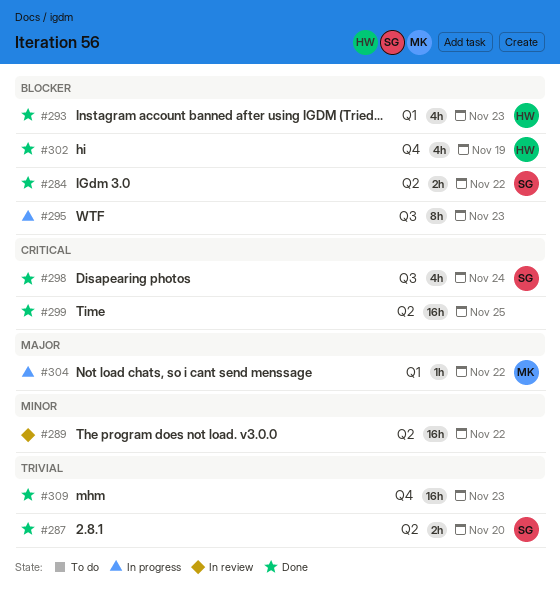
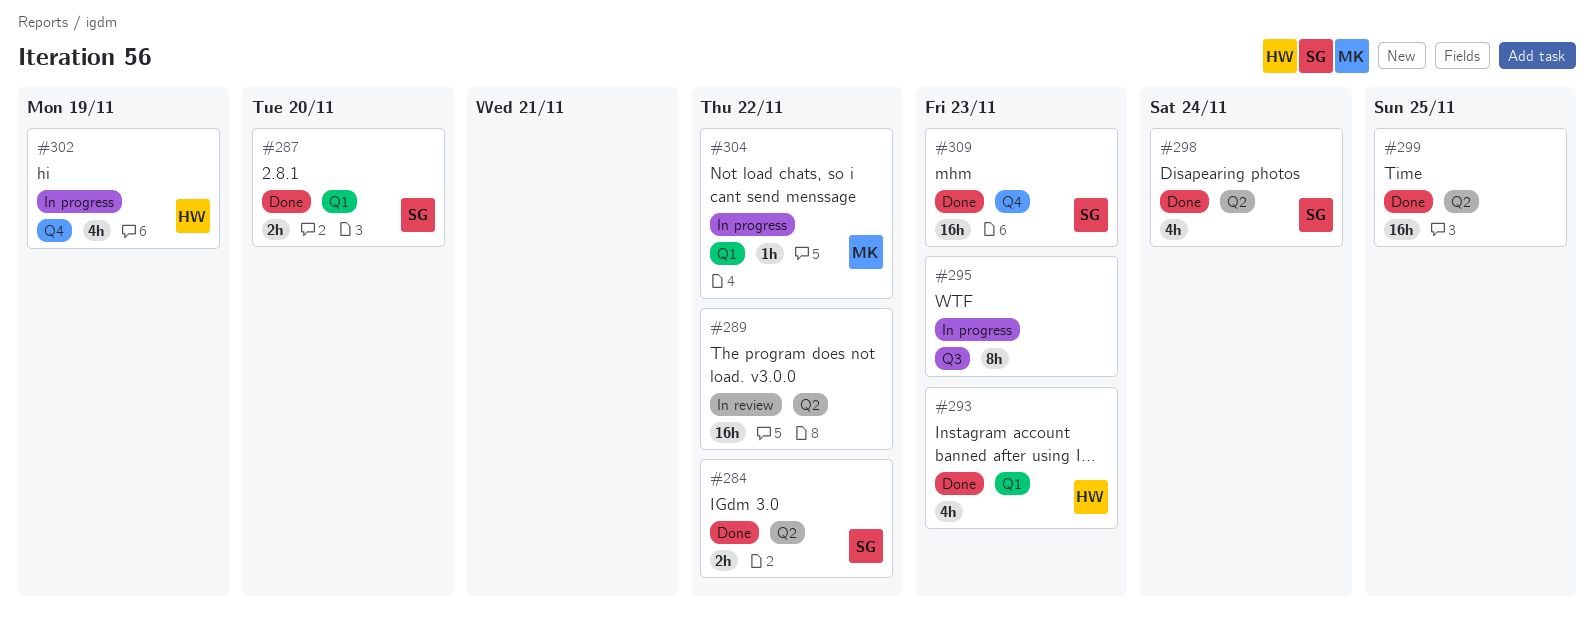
#287, label: Q2 -> Q1
#298, label: Q3 -> Q2
#302, status: Done -> In progress
#309, owner: none -> SG

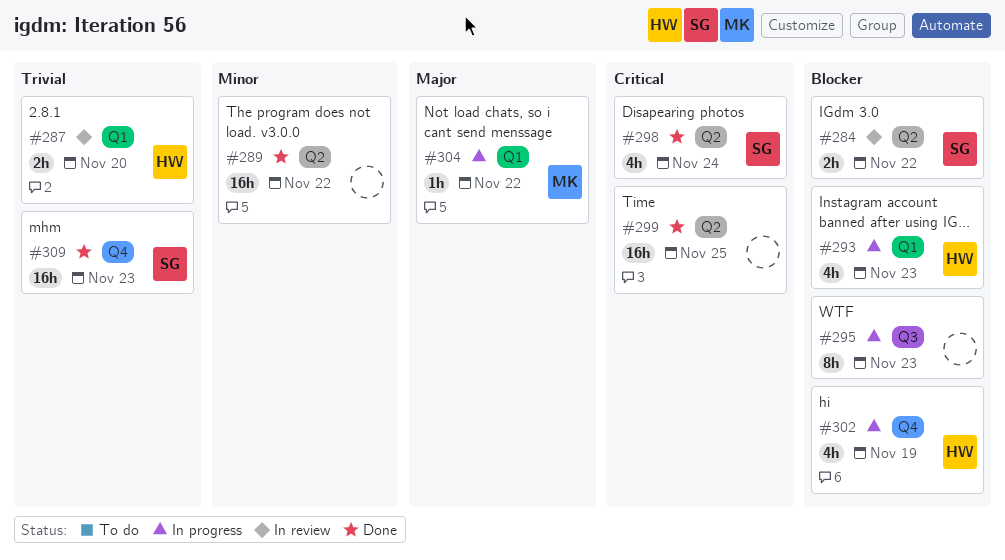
#284, status: Done -> In review
#287, status: Done -> In review
#287, owner: SG -> HW
#289, status: In review -> Done
#293, status: Done -> In progress

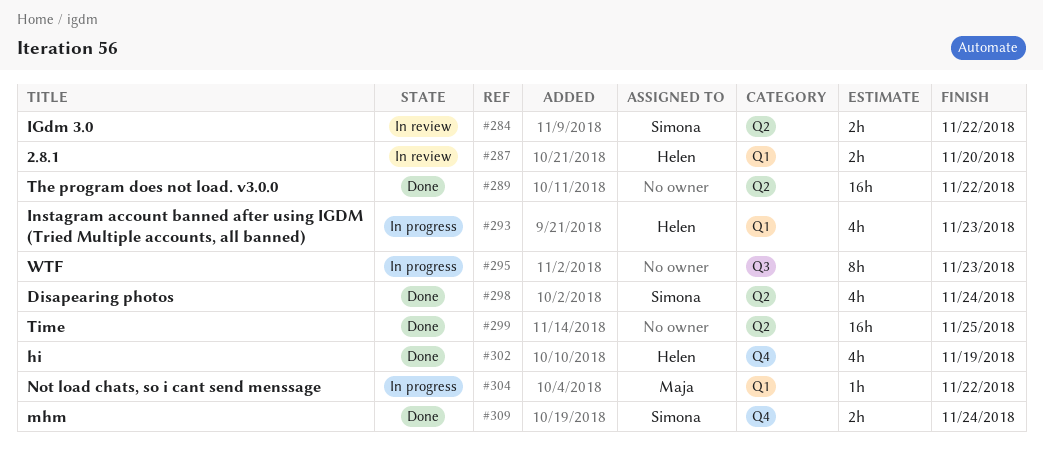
#302, status: In progress -> Done
#309, estimate: 16h -> 2h
#309, due: Nov 23 -> Nov 24

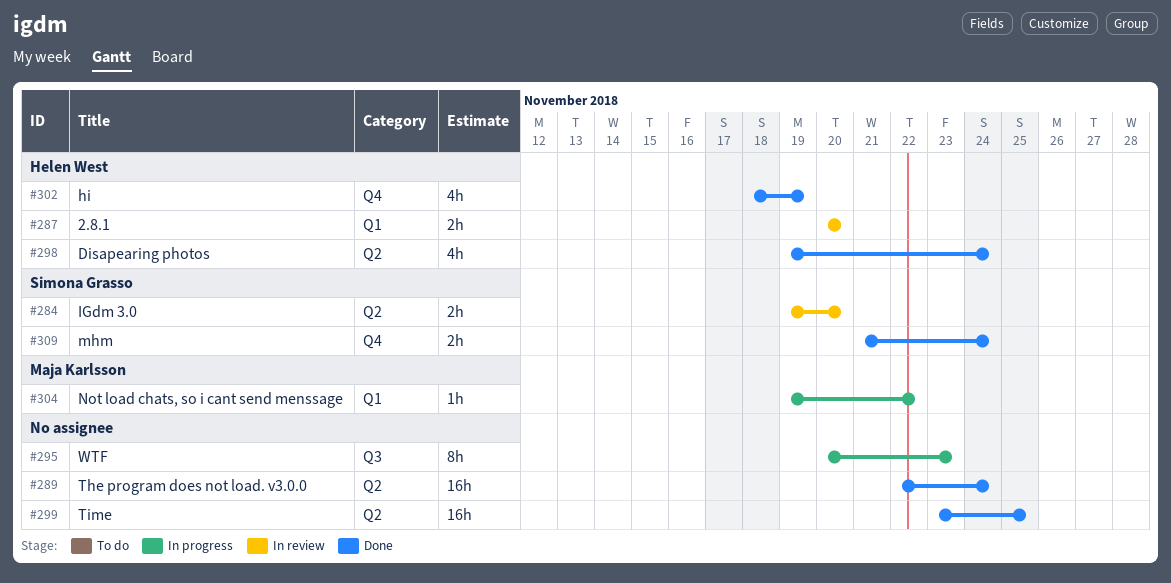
#284, due: Nov 22 -> Nov 20
#289, due: Nov 22 -> Nov 24
#293: present -> none
#298, owner: Simona Grasso -> Helen West

